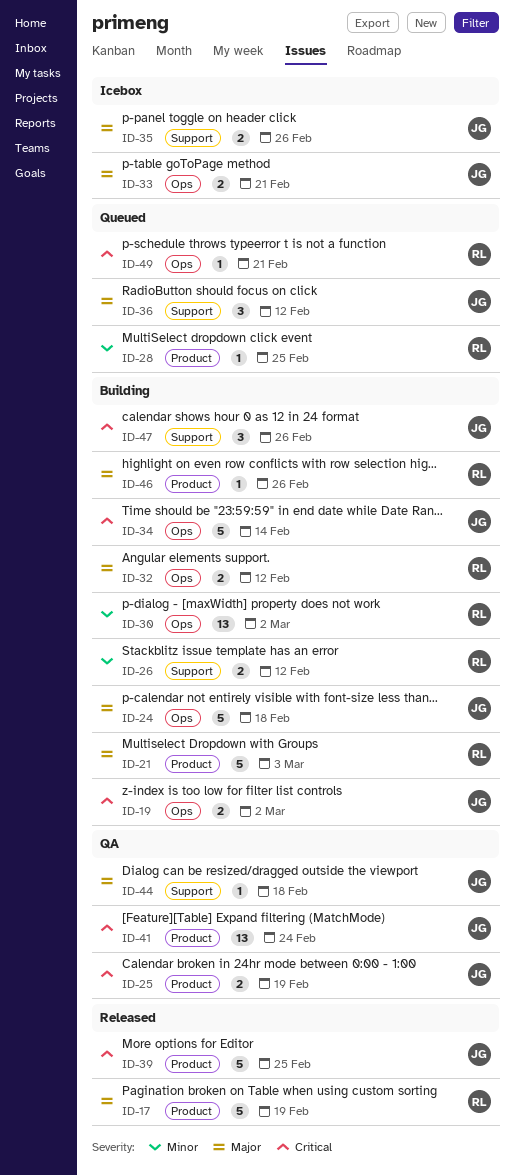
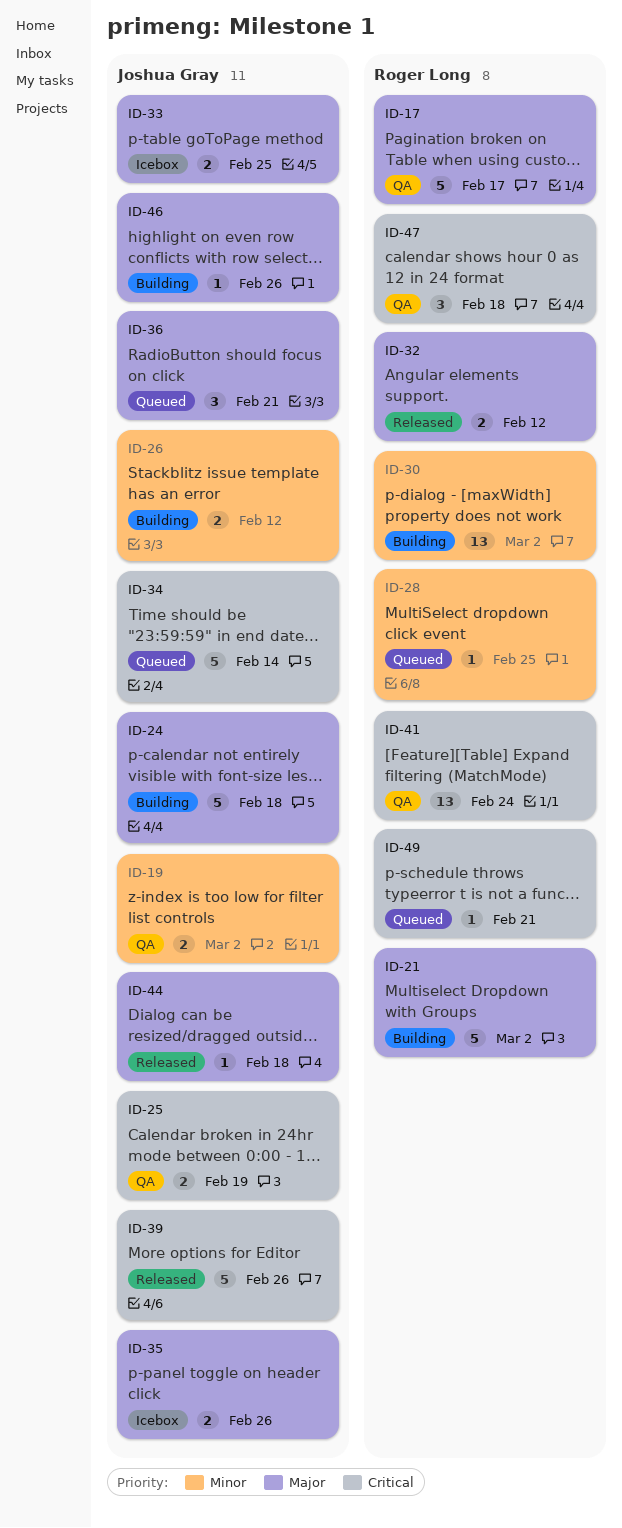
ID-17, status: Released -> QA
ID-17, due: Feb 19 -> Feb 17
ID-19, status: Building -> QA
ID-19, priority: Critical -> Minor
ID-21, due: Mar 3 -> Mar 2
ID-26, owner: Roger Long -> Joshua Gray
ID-32, status: Building -> Released
ID-33, due: Feb 21 -> Feb 25
ID-34, status: Building -> Queued
ID-36, due: Feb 12 -> Feb 21
ID-39, due: Feb 25 -> Feb 26
ID-41, owner: Joshua Gray -> Roger Long
ID-44, status: QA -> Released
ID-46, owner: Roger Long -> Joshua Gray
ID-47, status: Building -> QA
ID-47, owner: Joshua Gray -> Roger Long
ID-47, due: Feb 26 -> Feb 18

